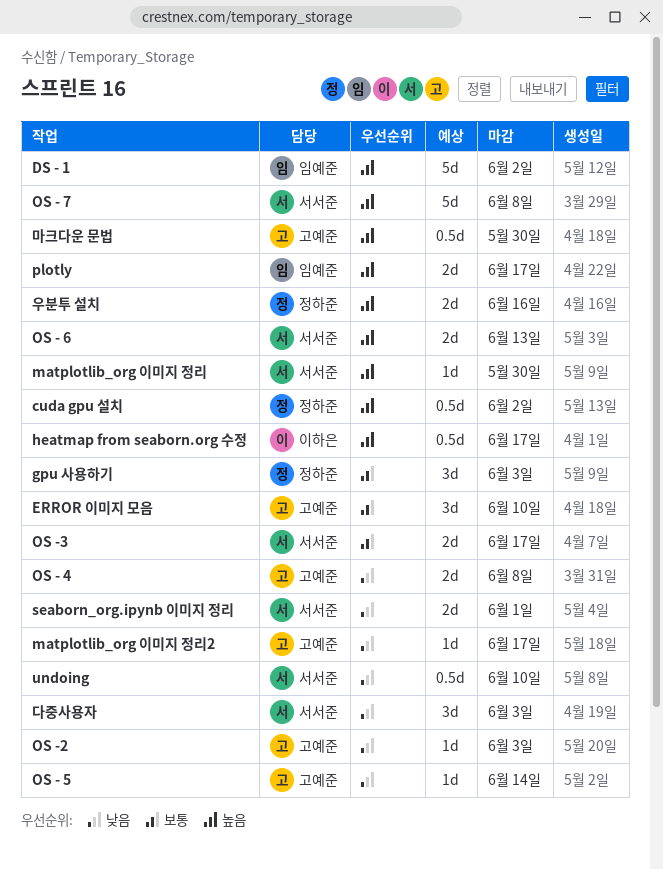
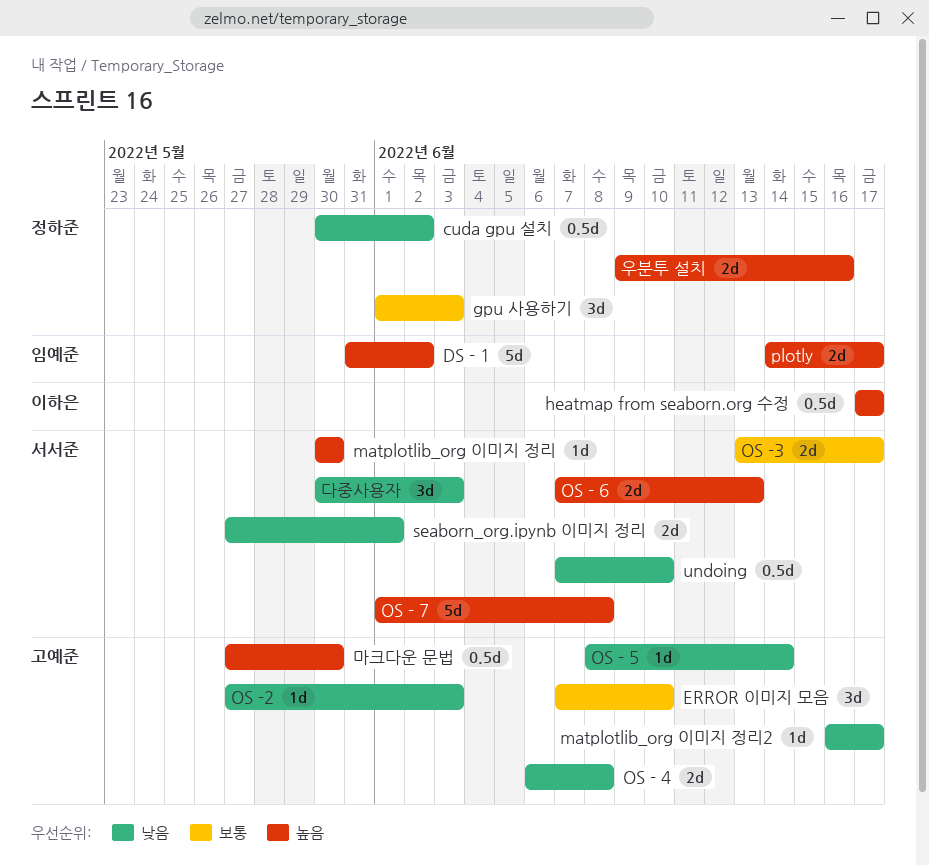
cuda gpu 설치, priority: 높음 -> 낮음

